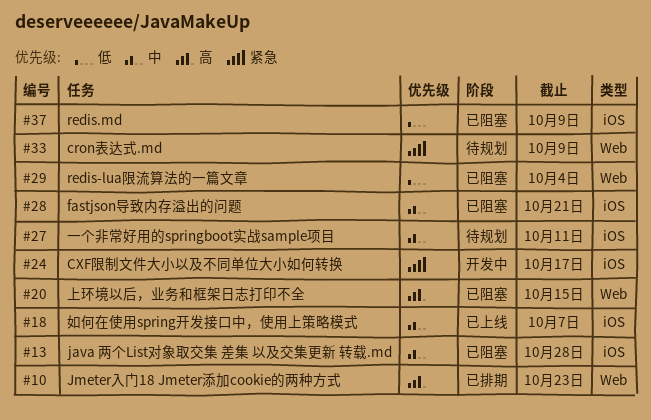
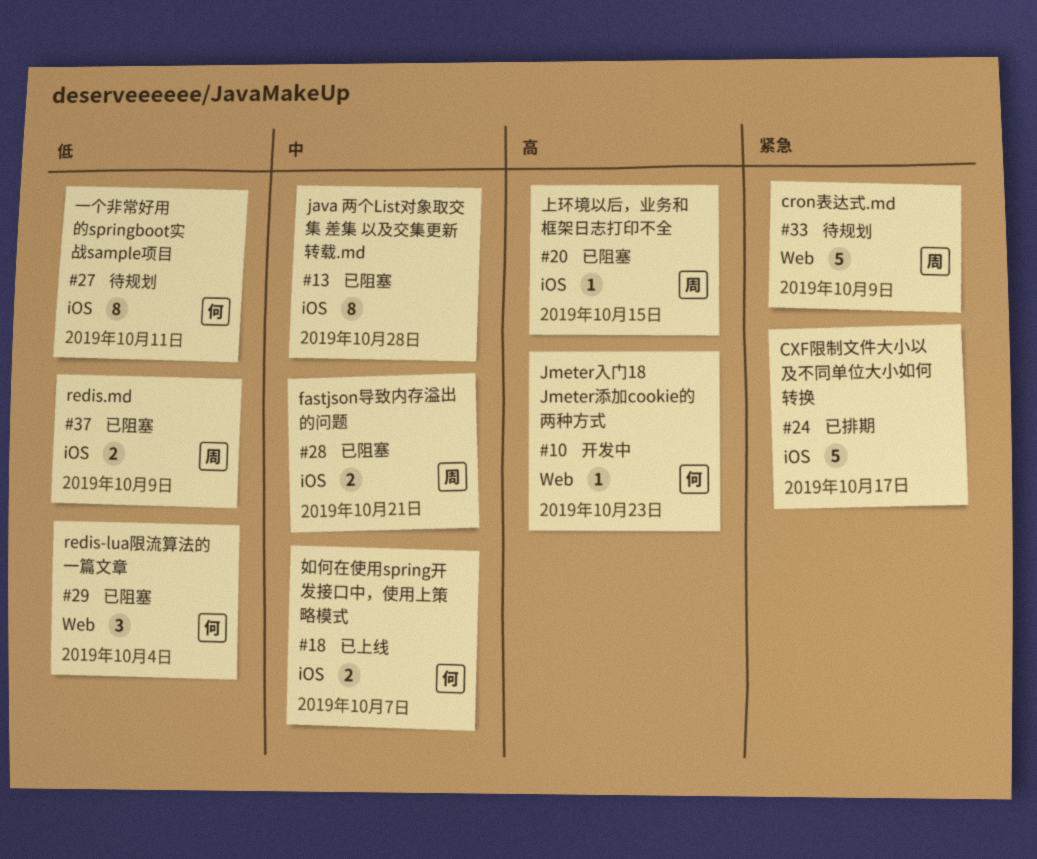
#10, status: 已排期 -> 开发中
#20, label: Web -> iOS
#24, status: 开发中 -> 已排期
#27, priority: 中 -> 低

